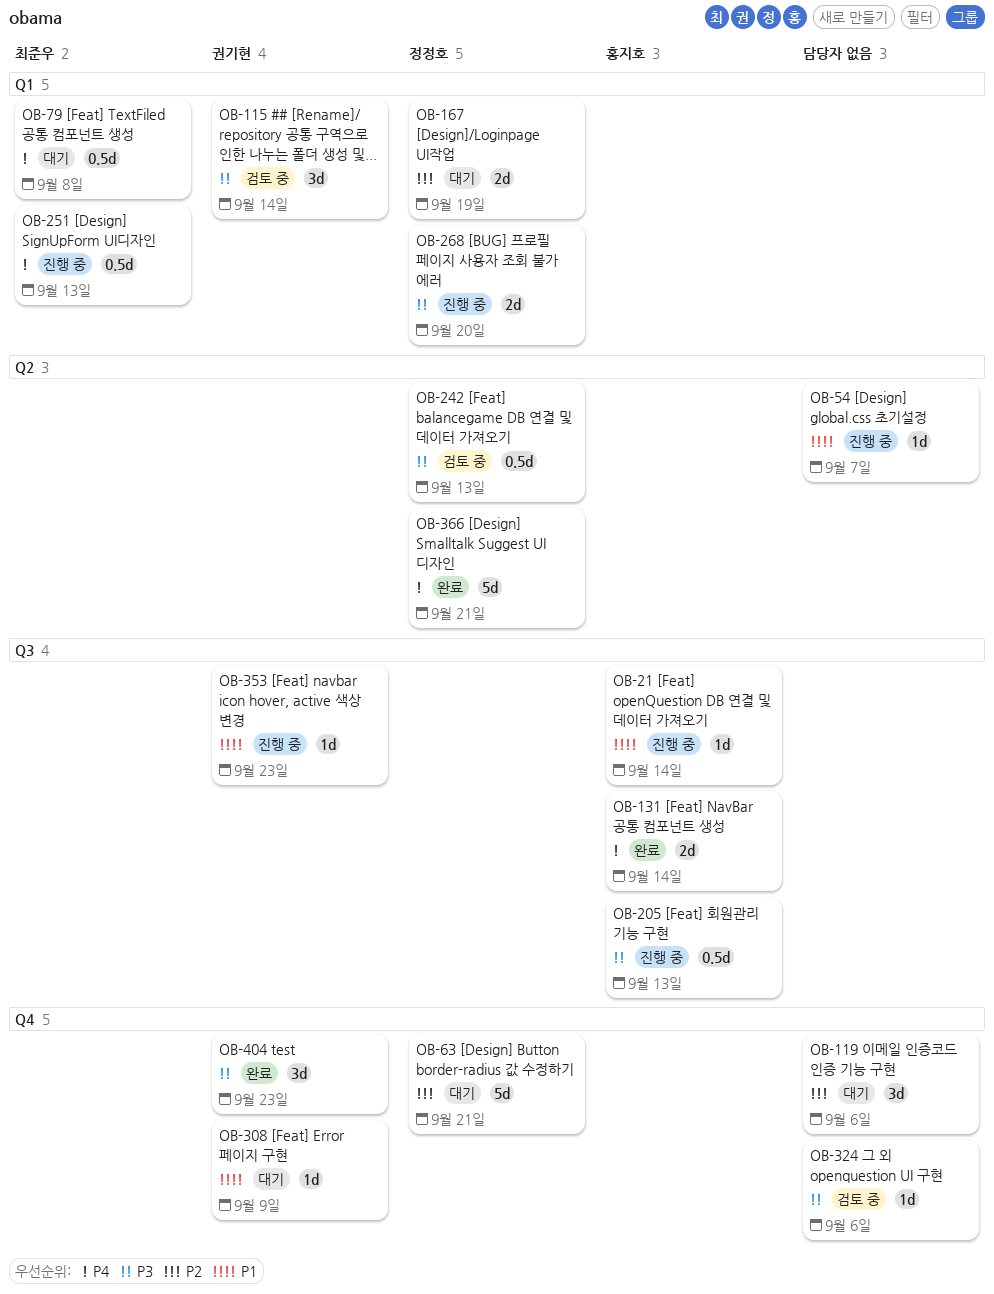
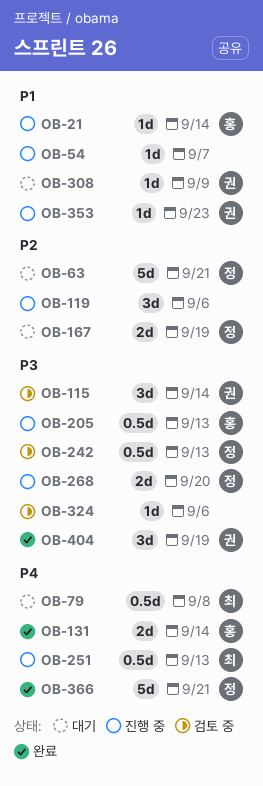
OB-119, status: 대기 -> 진행 중
OB-404, due: Sep 23 -> Sep 19

